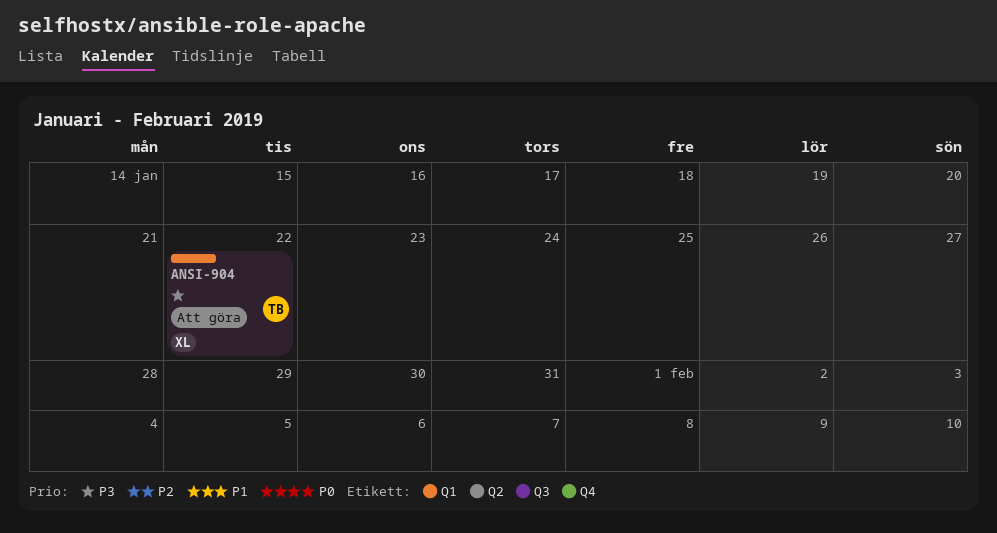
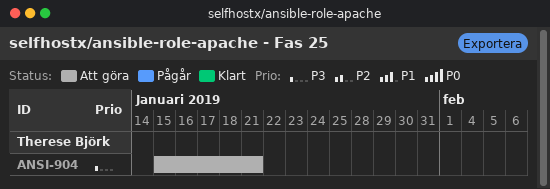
ANSI-904, due: Jan 22 -> Jan 21

